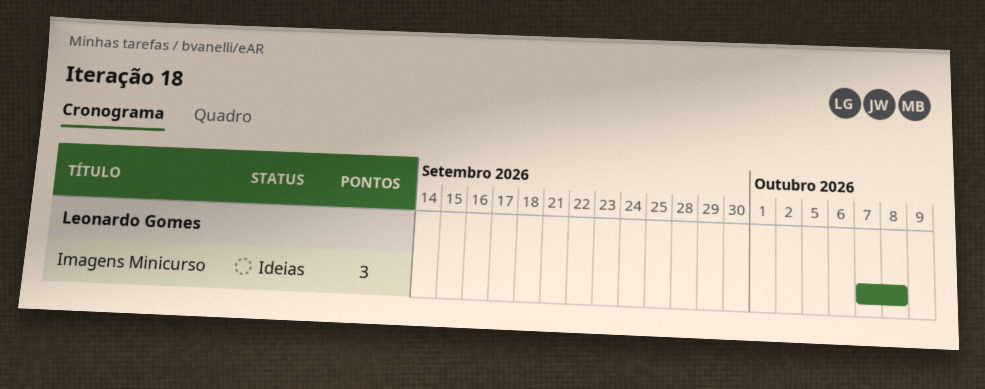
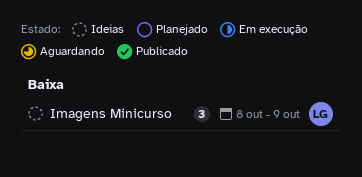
Imagens Minicurso, start: Oct 7 -> Oct 8
Imagens Minicurso, due: Oct 8 -> Oct 9

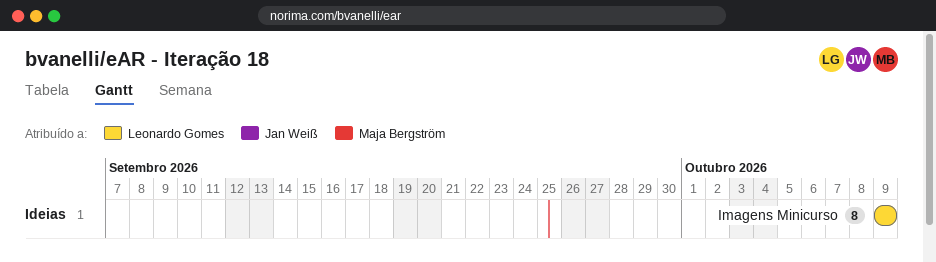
Imagens Minicurso, estimate: 3 -> 8
Imagens Minicurso, start: Oct 8 -> Oct 9

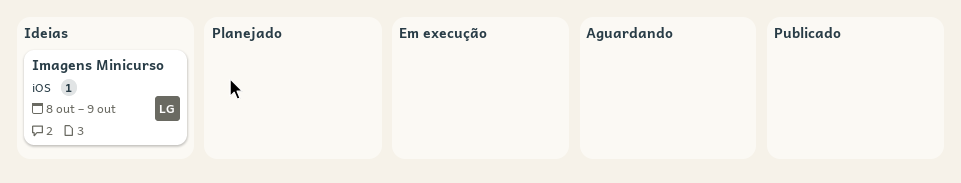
Imagens Minicurso, estimate: 8 -> 1
Imagens Minicurso, start: Oct 9 -> Oct 8

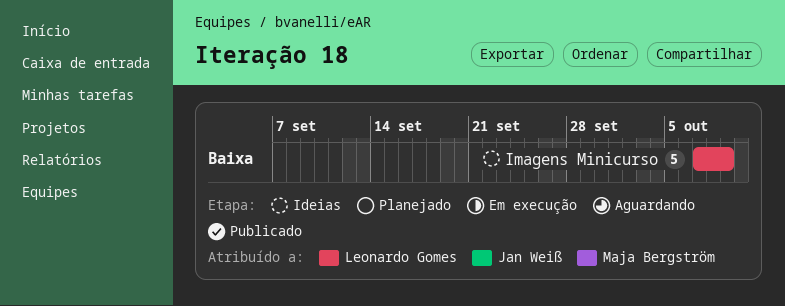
Imagens Minicurso, estimate: 1 -> 5
Imagens Minicurso, start: Oct 8 -> Oct 7

